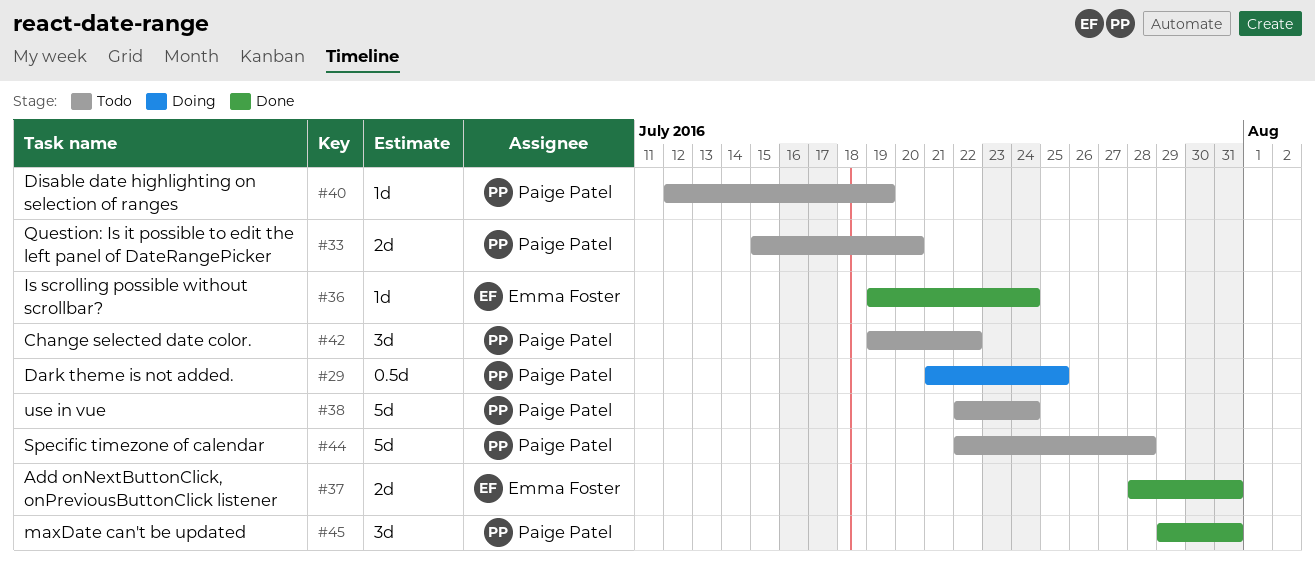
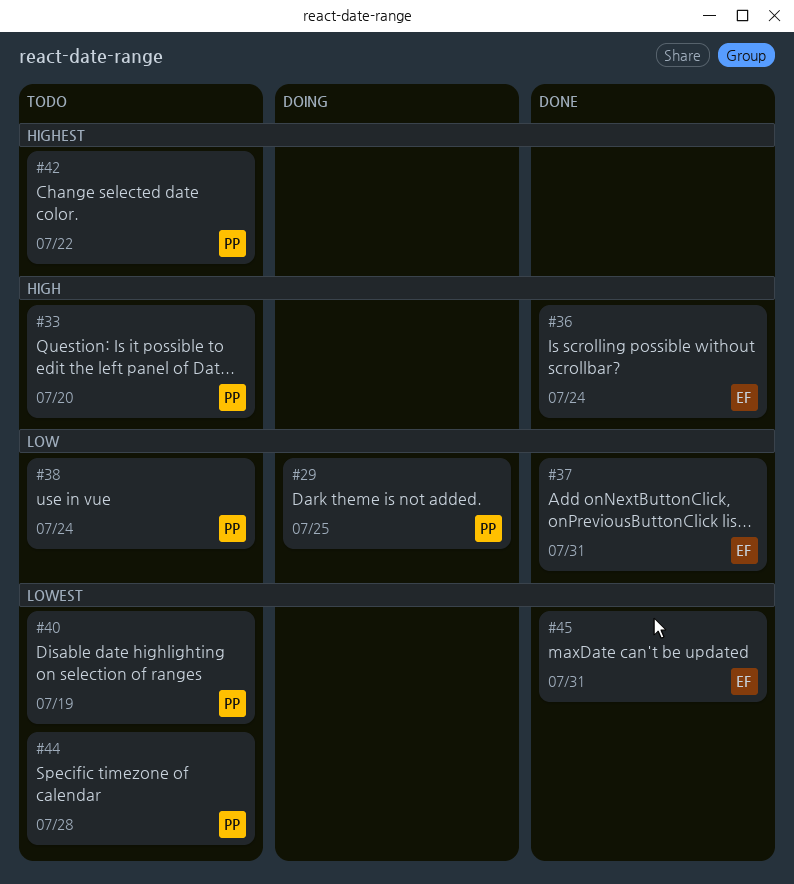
#45, owner: Paige Patel -> Emma Foster

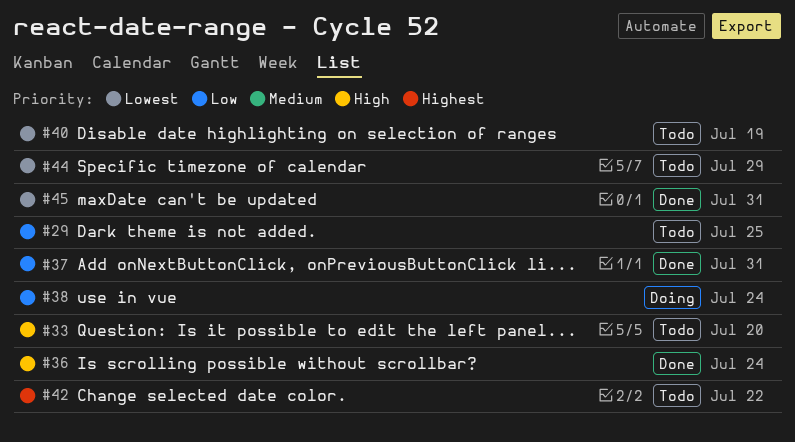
#29, status: Doing -> Todo
#38, status: Todo -> Doing
#44, due: Jul 28 -> Jul 29

